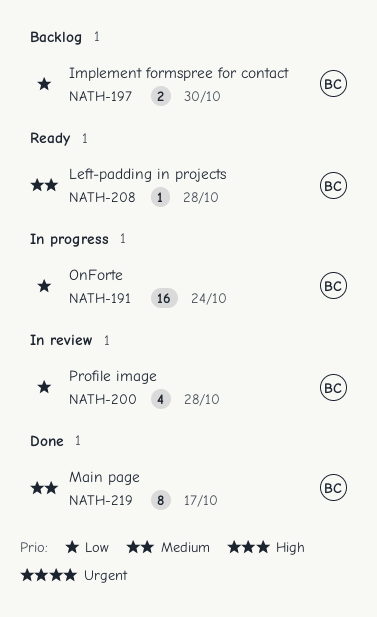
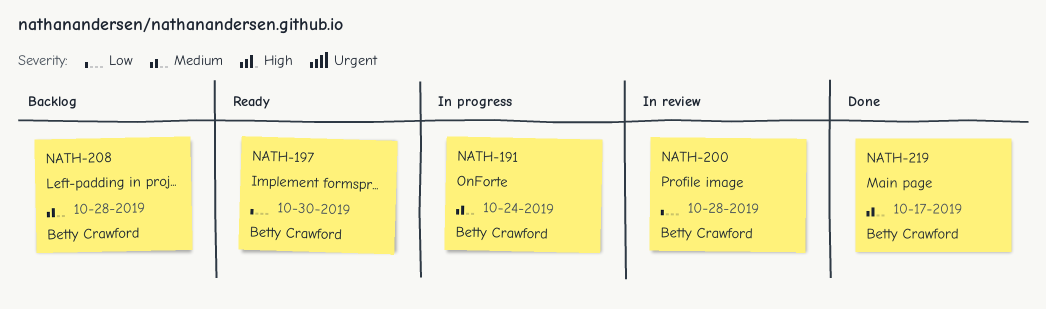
NATH-191, priority: Low -> Medium
NATH-197, status: Backlog -> Ready
NATH-208, status: Ready -> Backlog

